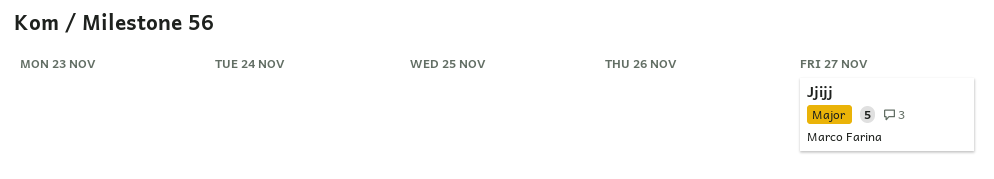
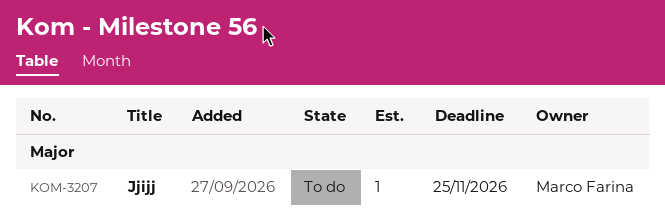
Jjijj, estimate: 5 -> 1
Jjijj, due: Nov 27 -> Nov 25

